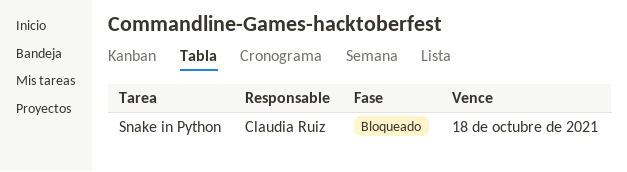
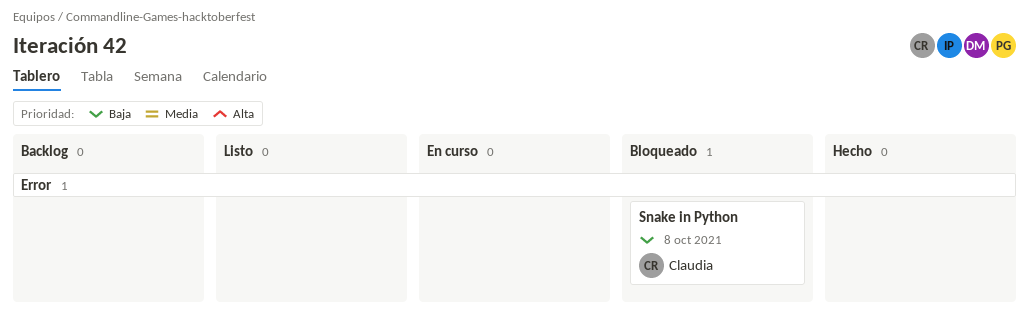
Snake in Python, due: Oct 18 -> Oct 8

